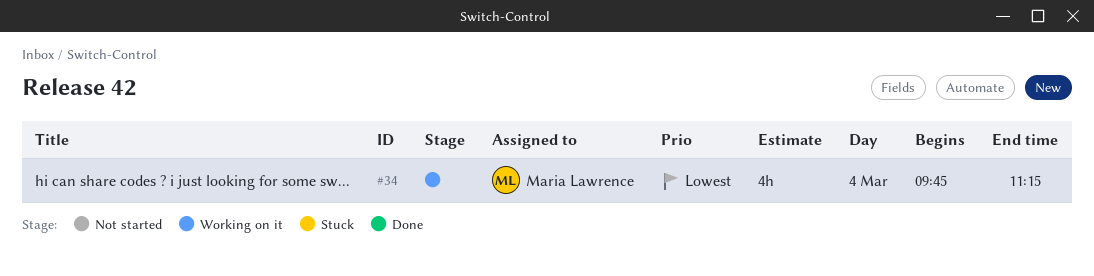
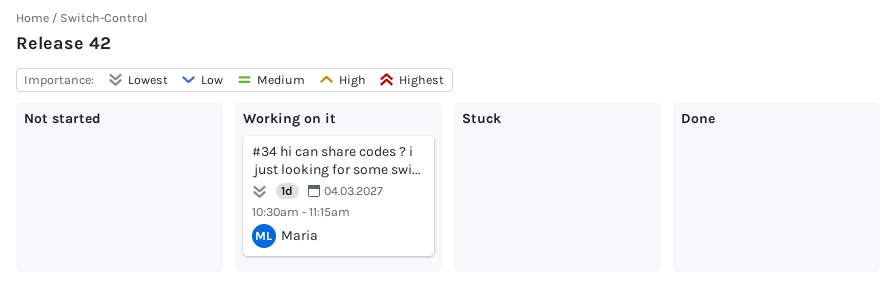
#34, estimate: 4h -> 1d
#34, begins: 09:45 -> 10:30

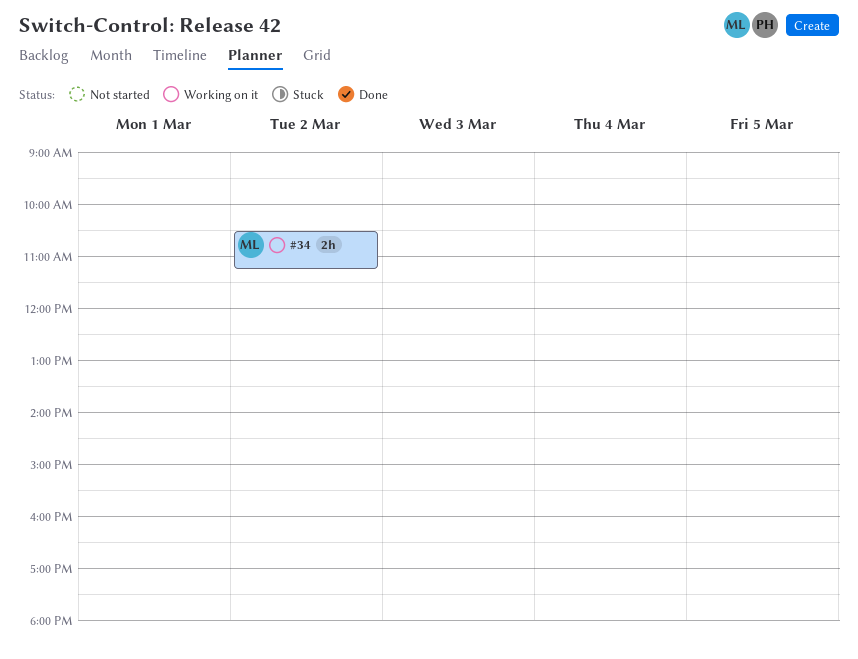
#34, estimate: 1d -> 2h
#34, day: Mar 4 -> Mar 2

